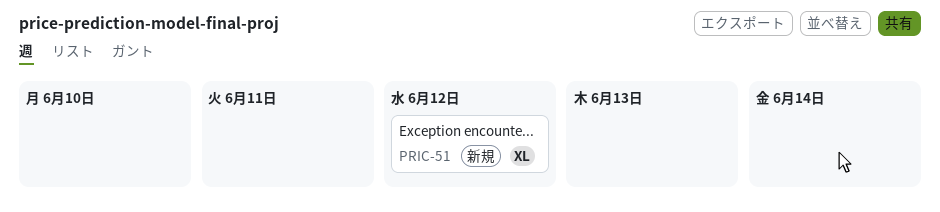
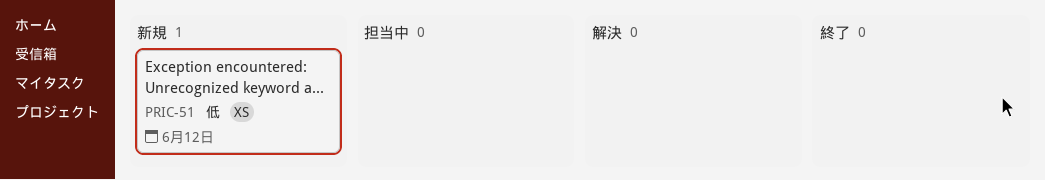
PRIC-51, estimate: XL -> XS

